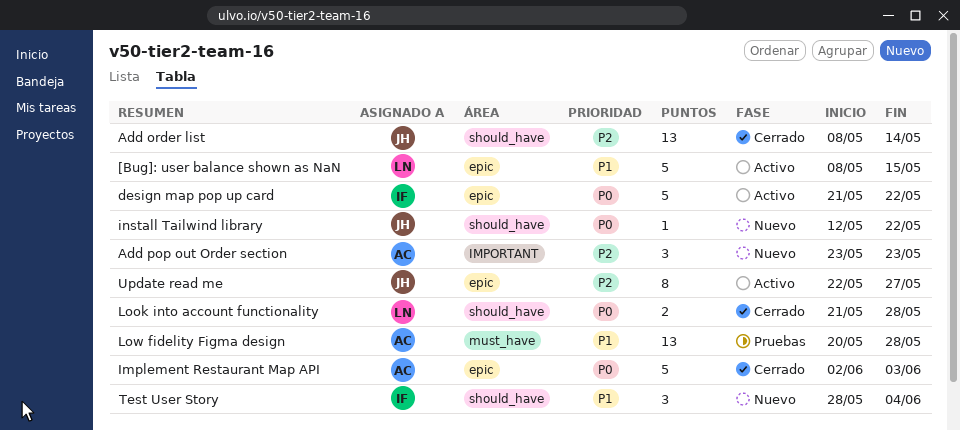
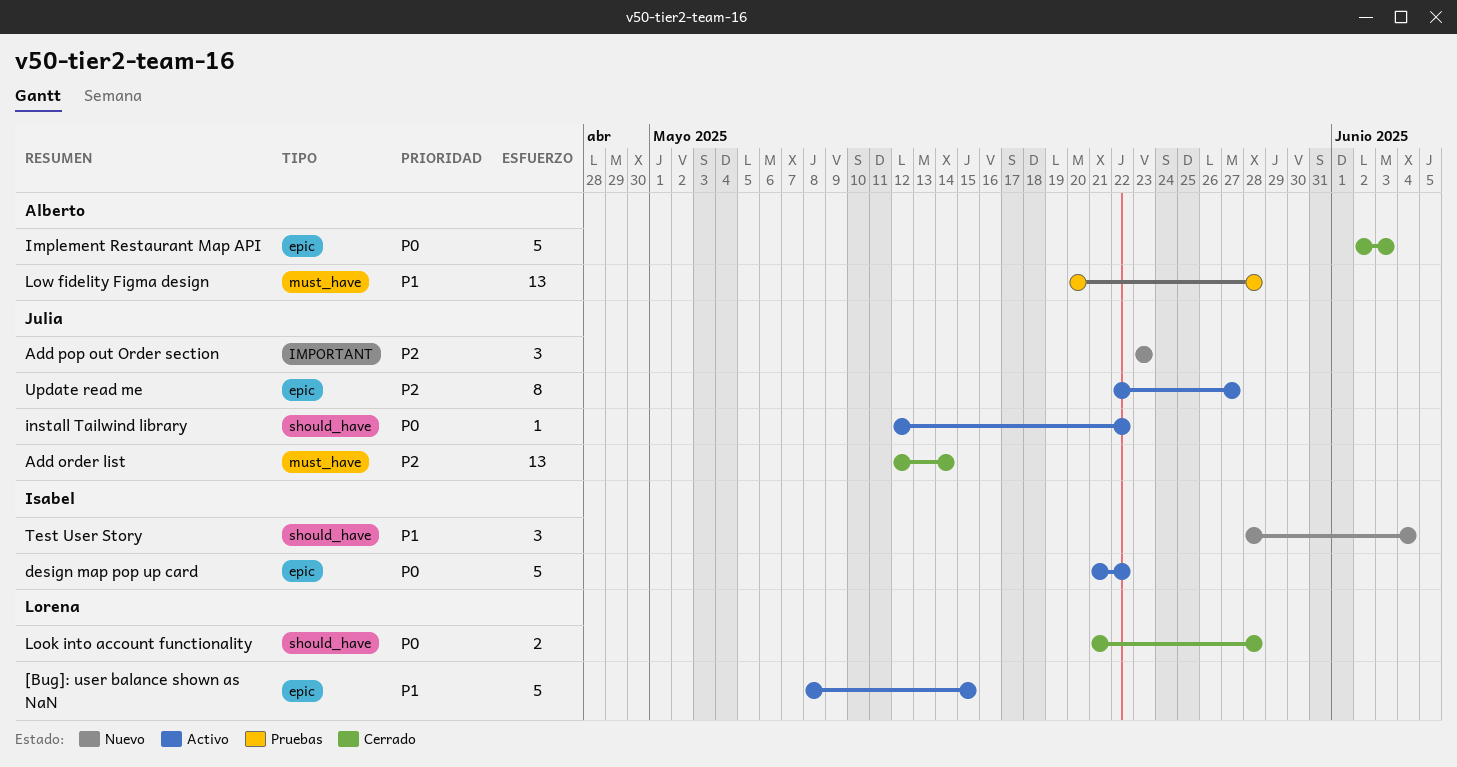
Add order list, label: should_have -> must_have
Add order list, start: May 8 -> May 12
Add pop out Order section, owner: Alberto -> Julia
install Tailwind library, status: Nuevo -> Activo

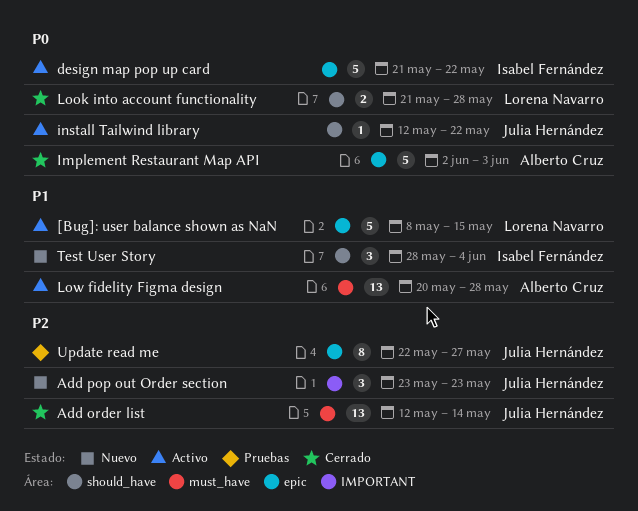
Low fidelity Figma design, status: Pruebas -> Activo
Update read me, status: Activo -> Pruebas

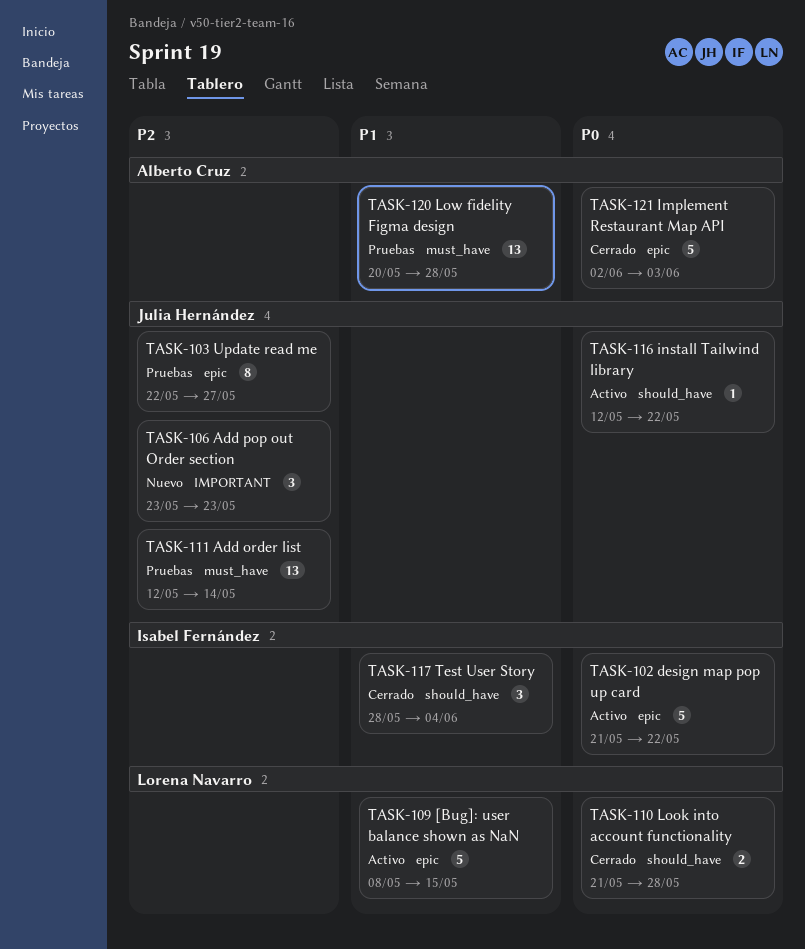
Add order list, status: Cerrado -> Pruebas
Low fidelity Figma design, status: Activo -> Pruebas
Test User Story, status: Nuevo -> Cerrado

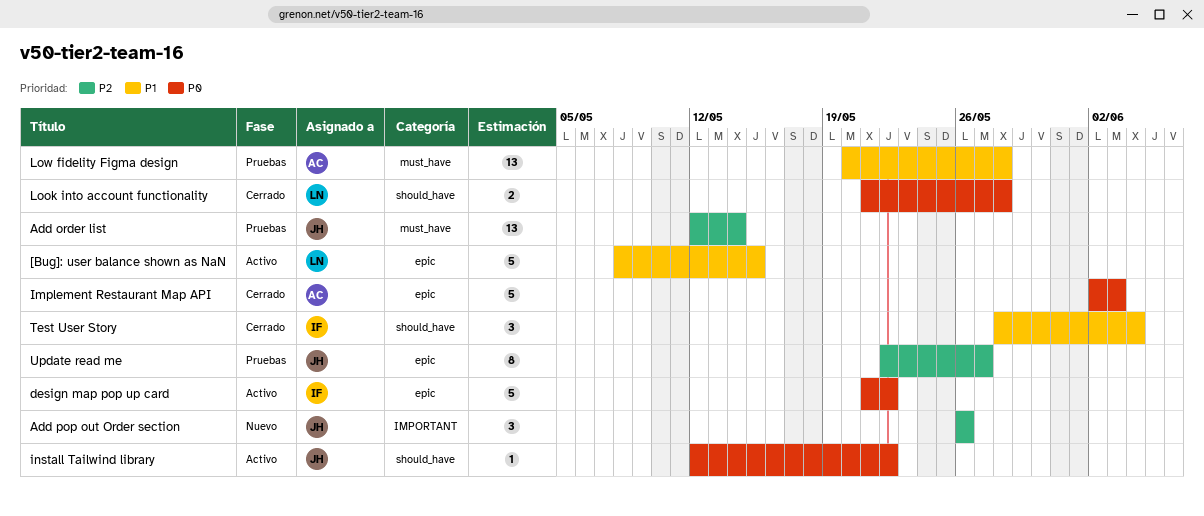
Add pop out Order section, start: May 23 -> May 26
Add pop out Order section, due: May 23 -> May 26

